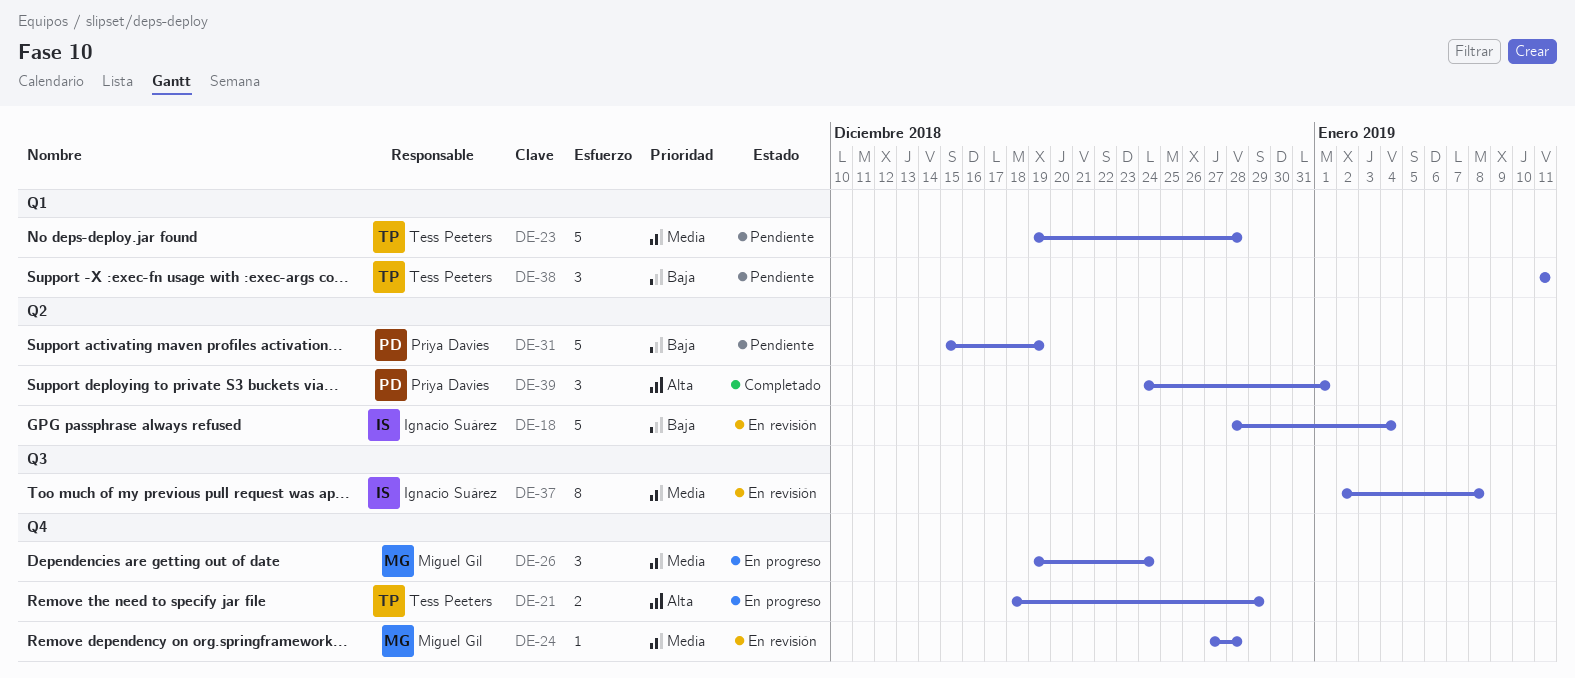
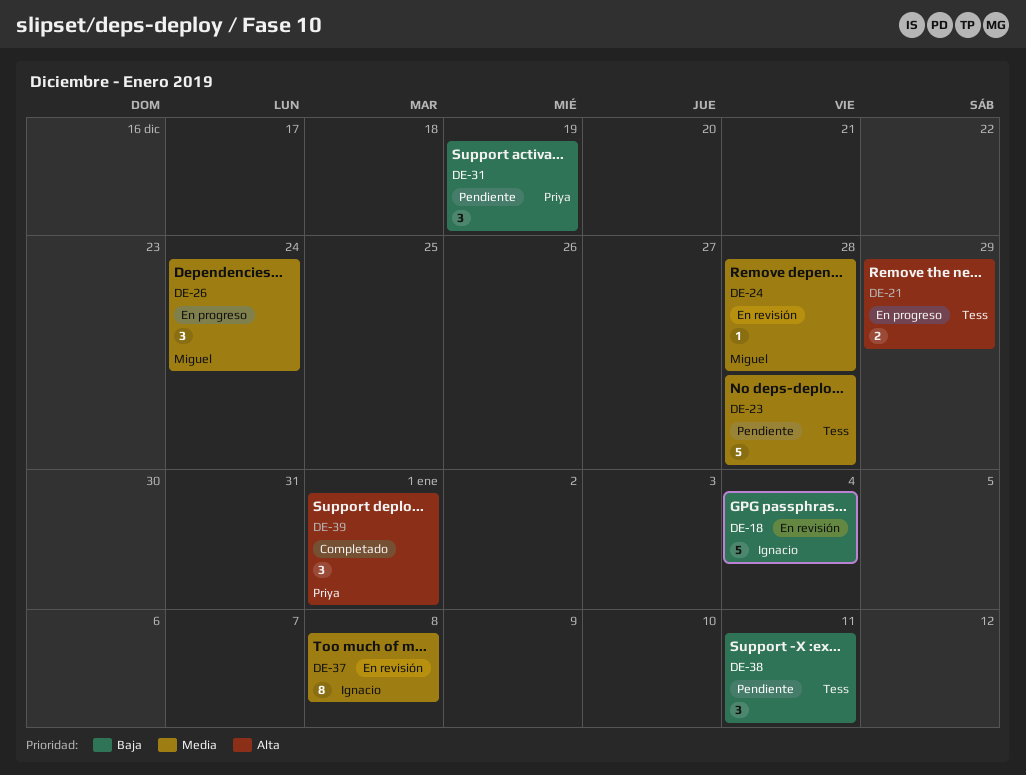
DE-31, estimate: 5 -> 3

